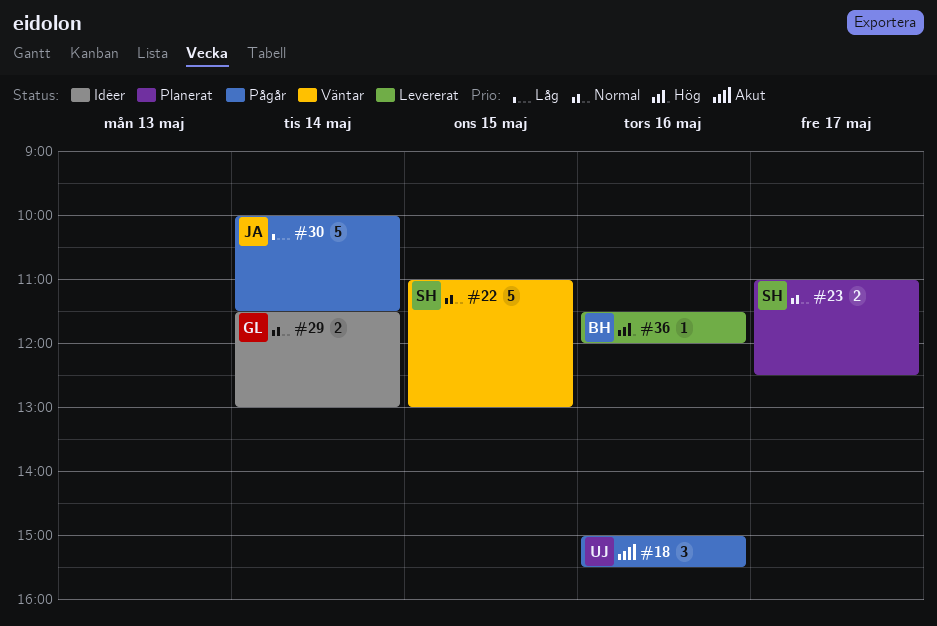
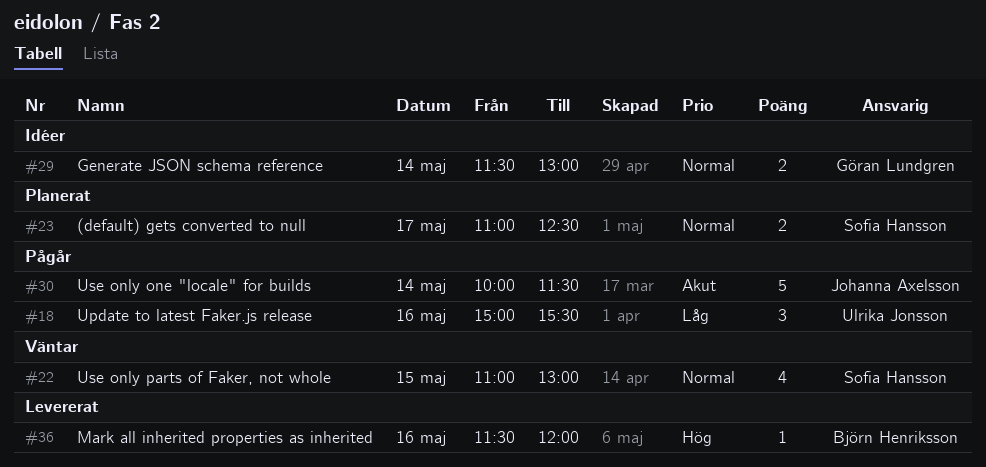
#18, priority: Akut -> Låg
#22, estimate: 5 -> 4
#30, priority: Låg -> Akut

